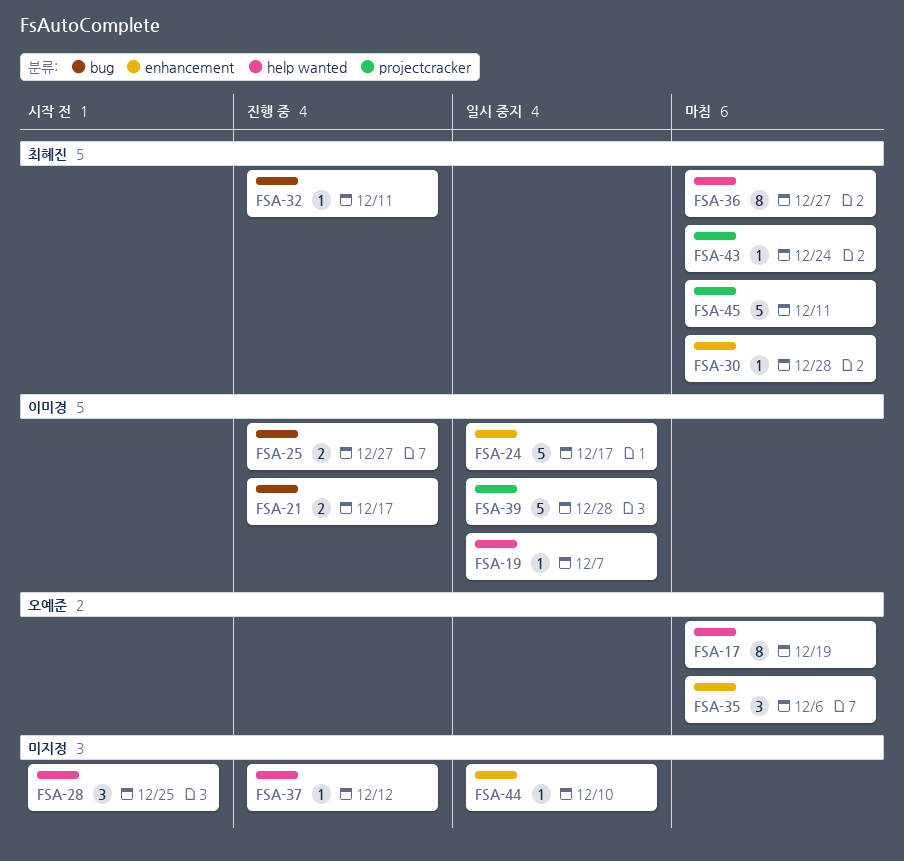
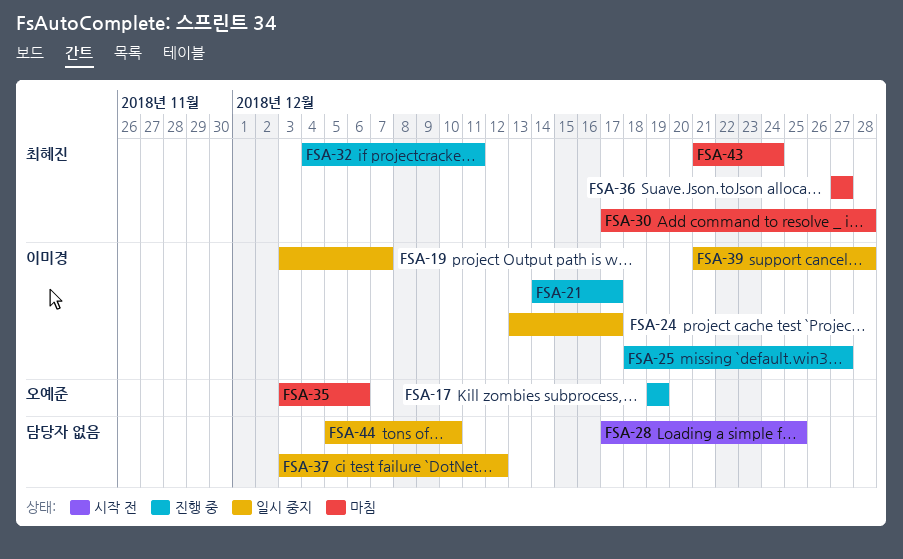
FSA-17, status: 마침 -> 진행 중
FSA-37, status: 진행 중 -> 일시 중지
FSA-45: present -> none

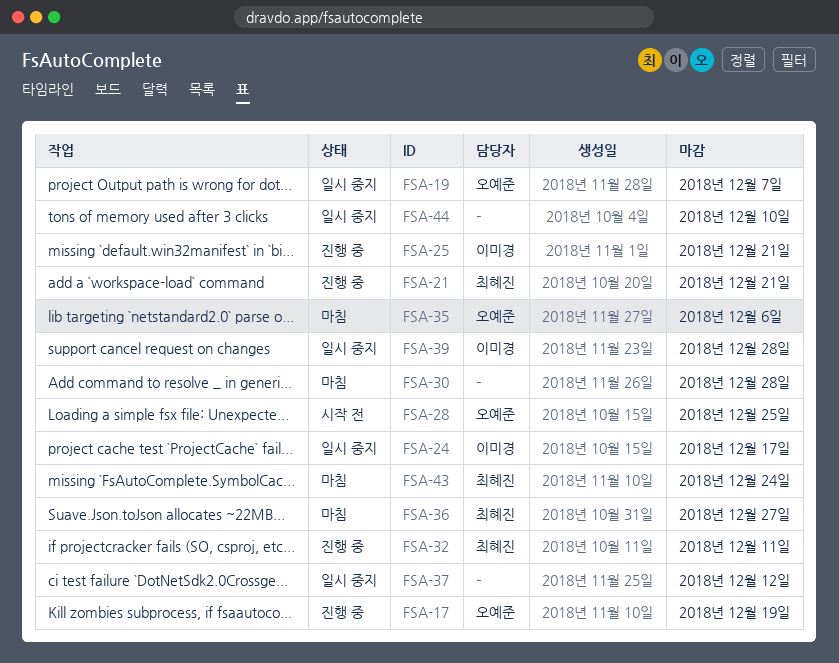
FSA-19, owner: 이미경 -> 오예준
FSA-21, owner: 이미경 -> 최혜진
FSA-21, due: Dec 17 -> Dec 21
FSA-25, due: Dec 27 -> Dec 21
FSA-28, owner: none -> 오예준
FSA-30, owner: 최혜진 -> none

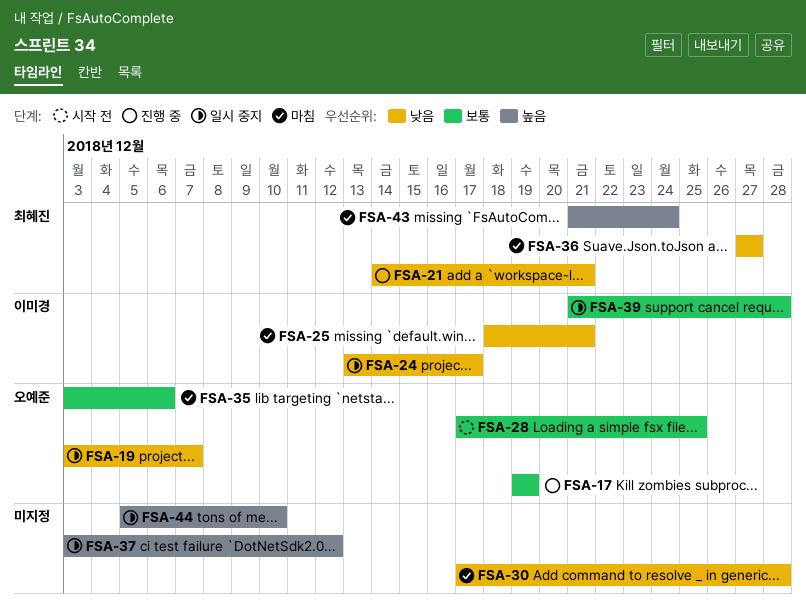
FSA-25, status: 진행 중 -> 마침
FSA-32: present -> none

